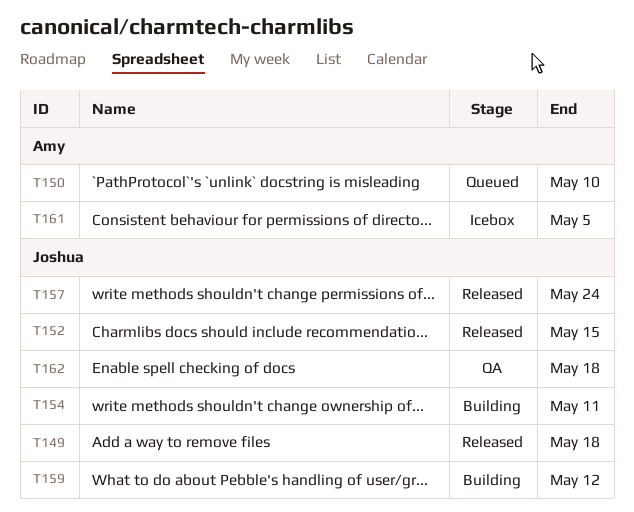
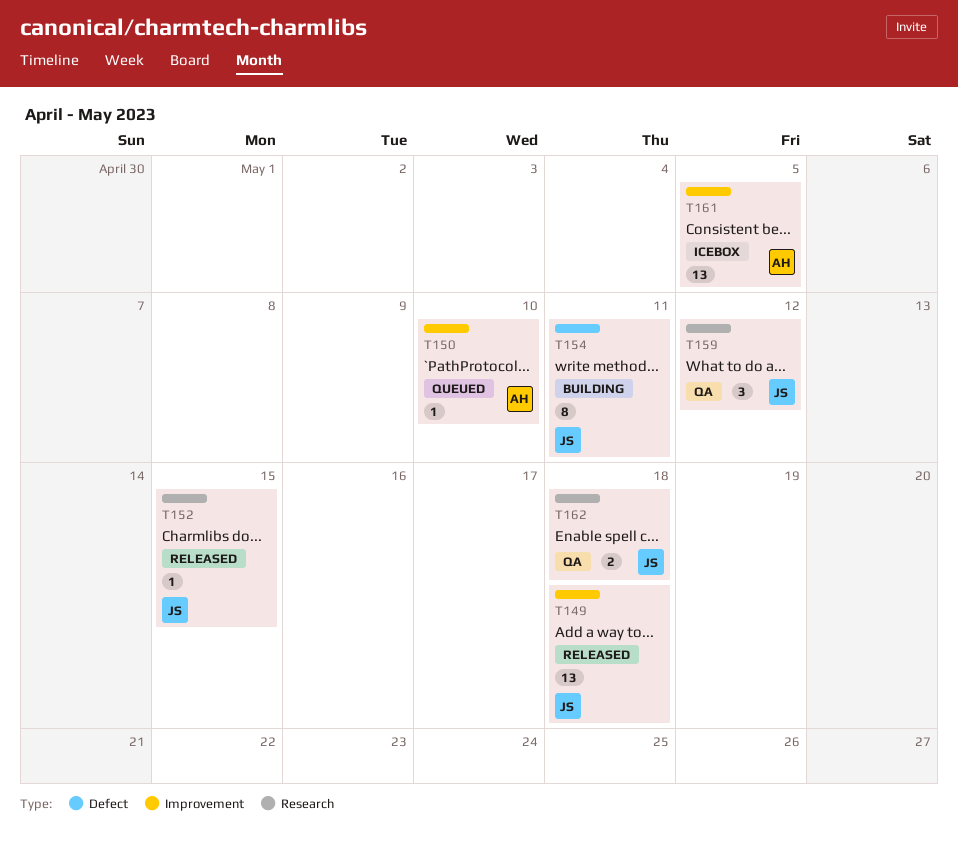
T157: present -> none
T159, status: Building -> QA

